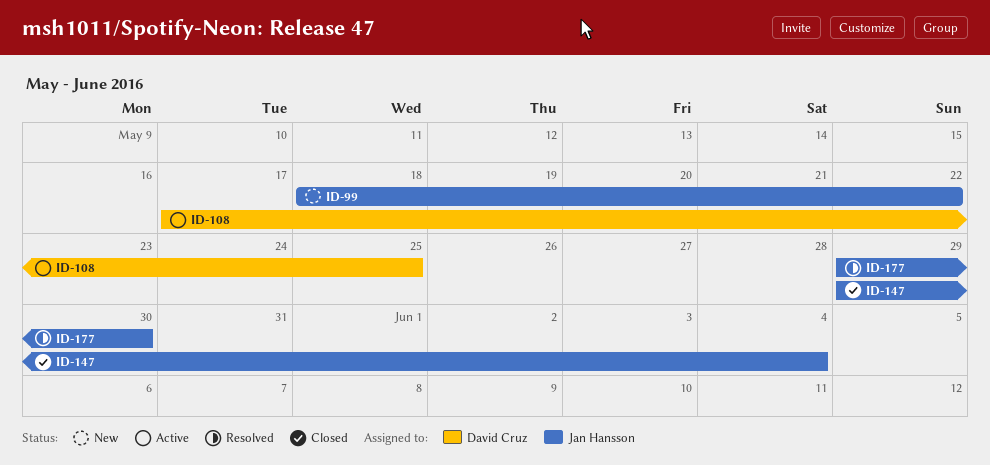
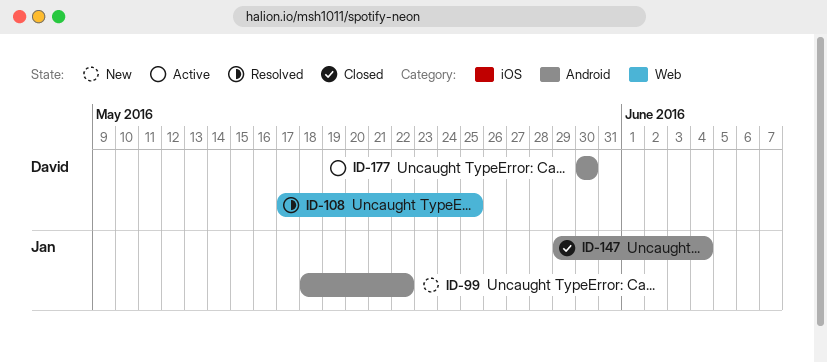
ID-108, status: Active -> Resolved
ID-177, status: Resolved -> Active
ID-177, owner: Jan Hansson -> David Cruz
ID-177, start: May 29 -> May 30

